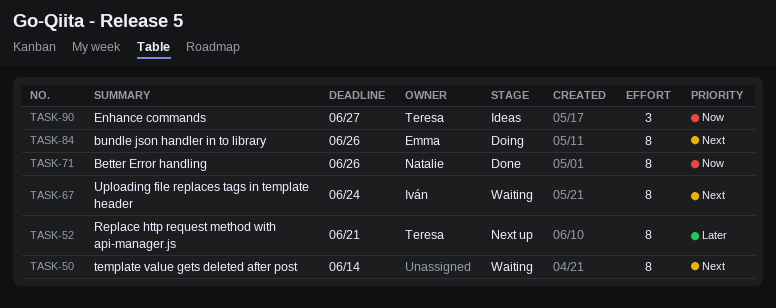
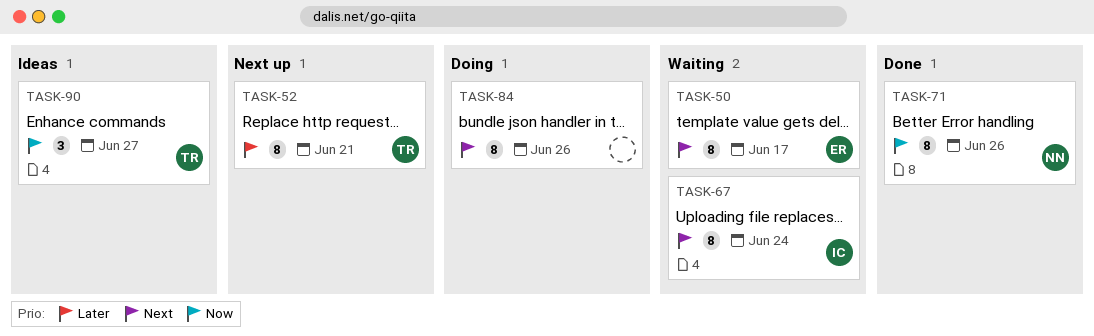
TASK-50, owner: none -> Emma
TASK-50, due: Jun 14 -> Jun 17
TASK-84, owner: Emma -> none

